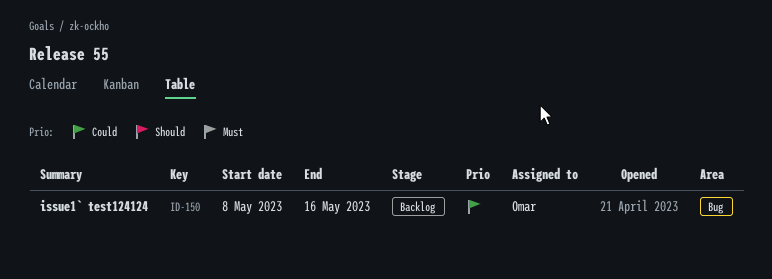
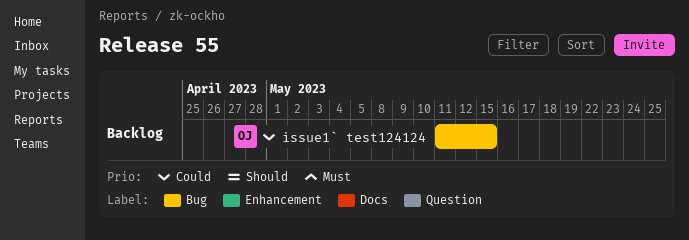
issue1` test124124, start: May 8 -> May 11
issue1` test124124, due: May 16 -> May 15

